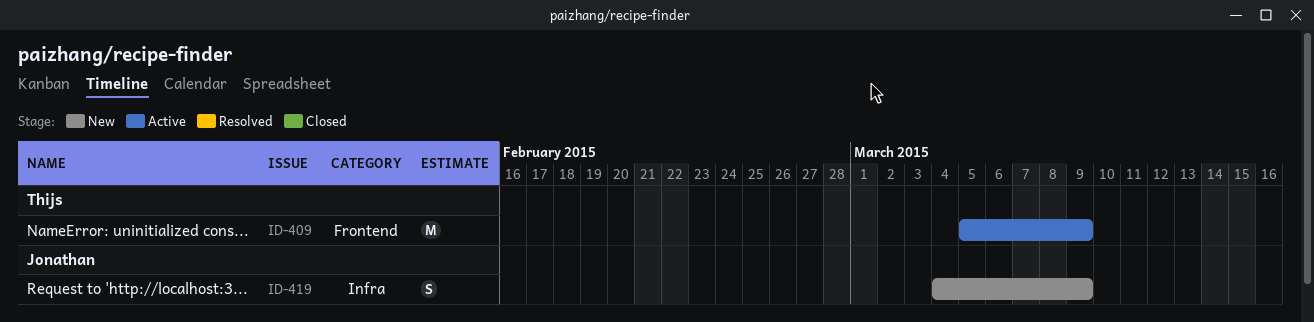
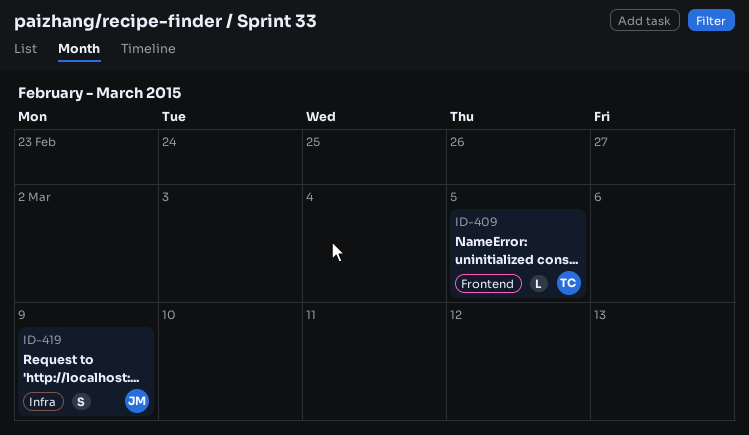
ID-409, estimate: M -> L
ID-409, due: Mar 9 -> Mar 5

